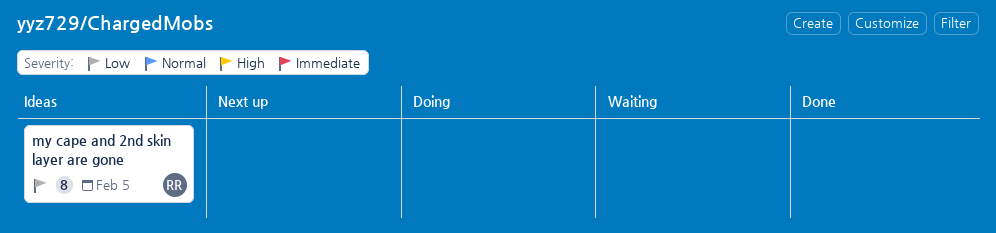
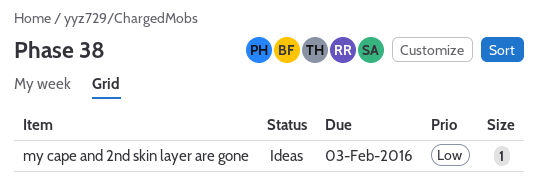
my cape and 2nd skin layer are gone, estimate: 8 -> 1
my cape and 2nd skin layer are gone, due: Feb 5 -> Feb 3

